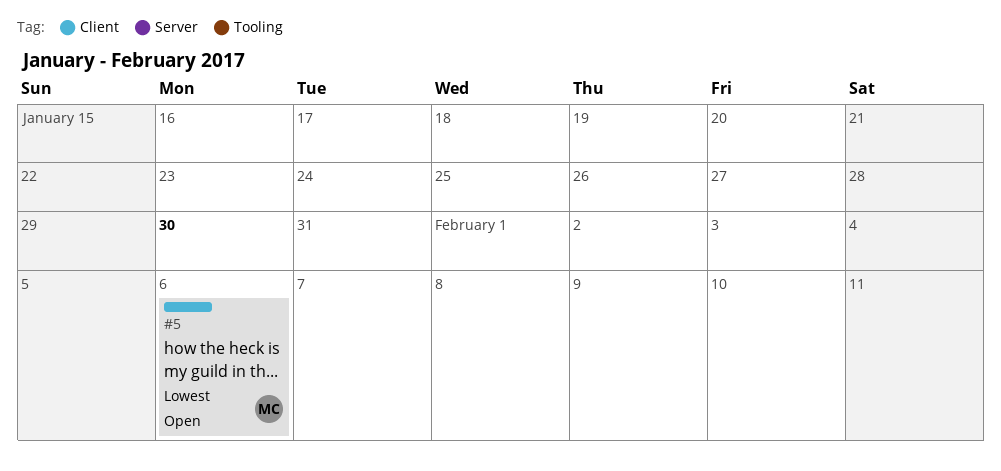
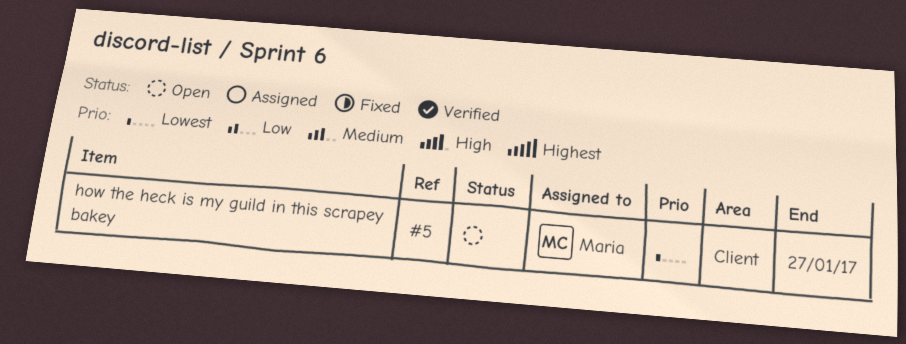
#5, due: Feb 6 -> Jan 27

